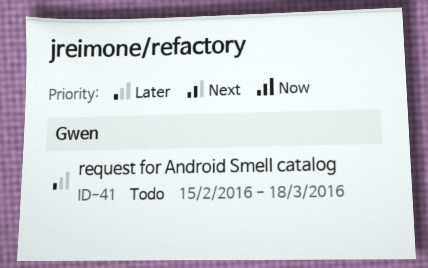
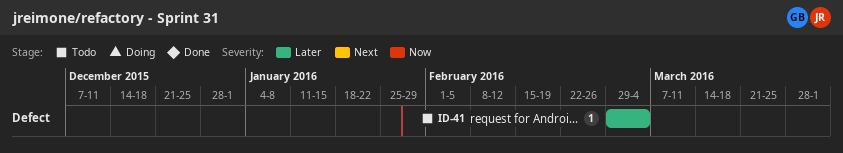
ID-41, start: Feb 15 -> Feb 29
ID-41, due: Mar 18 -> Mar 4

